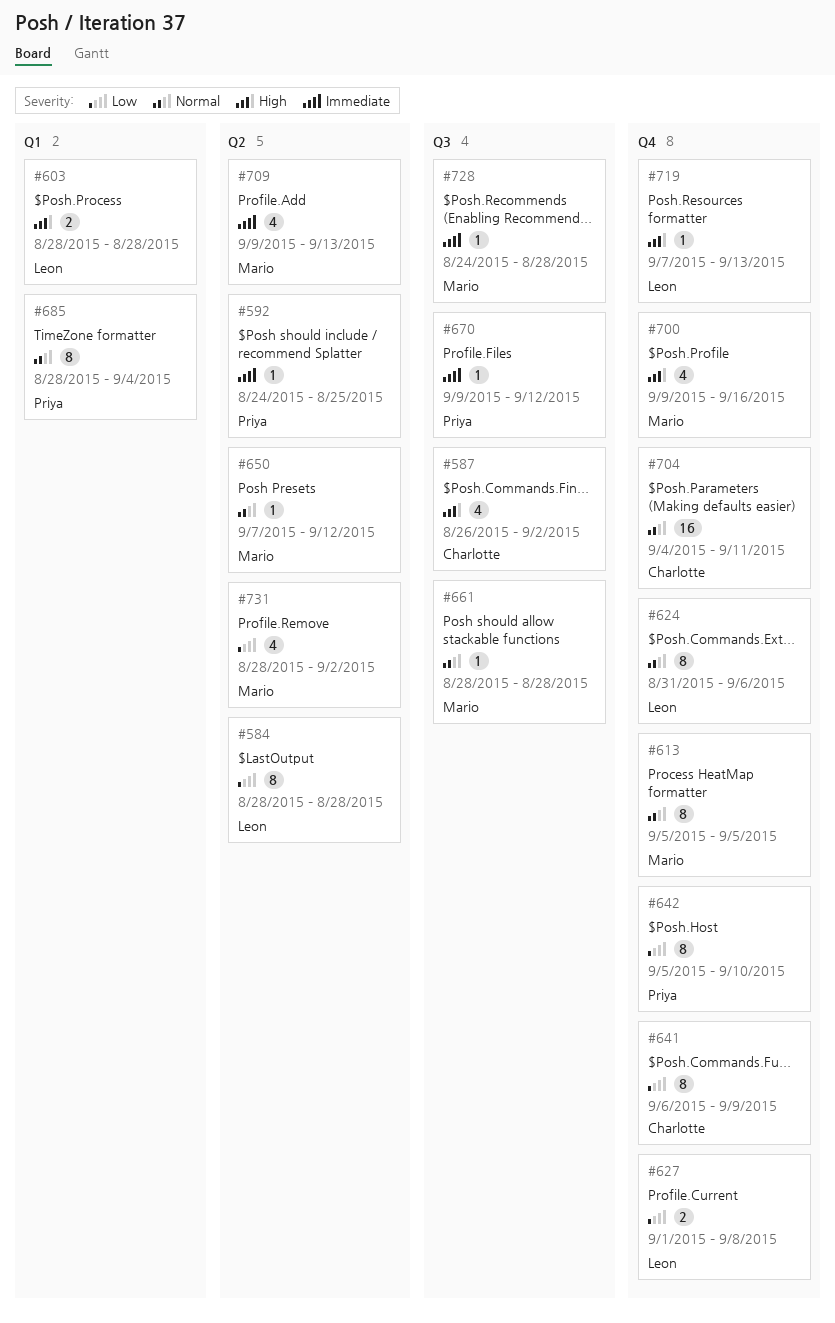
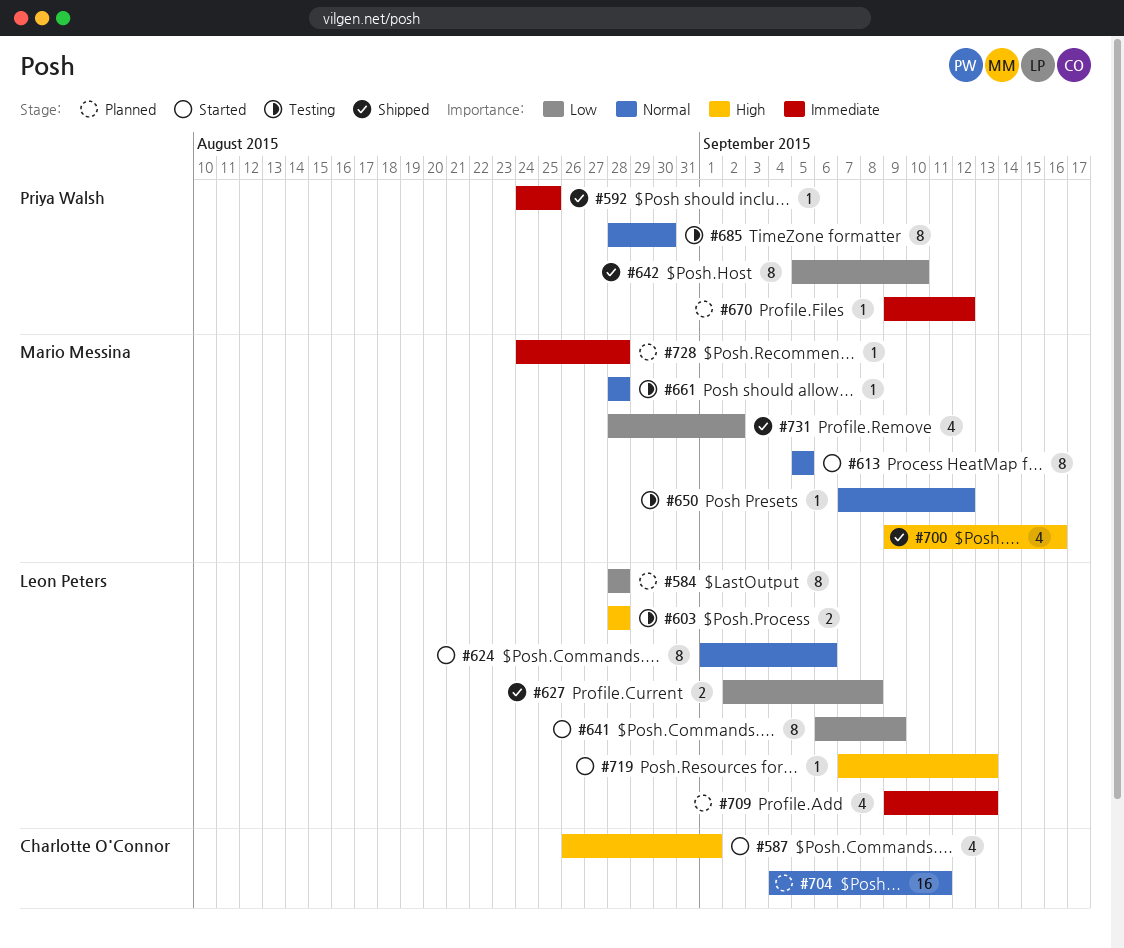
#587, due: Sep 2 -> Sep 1
#624, start: Aug 31 -> Sep 1
#627, start: Sep 1 -> Sep 2
#641, owner: Charlotte O'Connor -> Leon Peters
#685, due: Sep 4 -> Aug 30
#709, owner: Mario Messina -> Leon Peters

